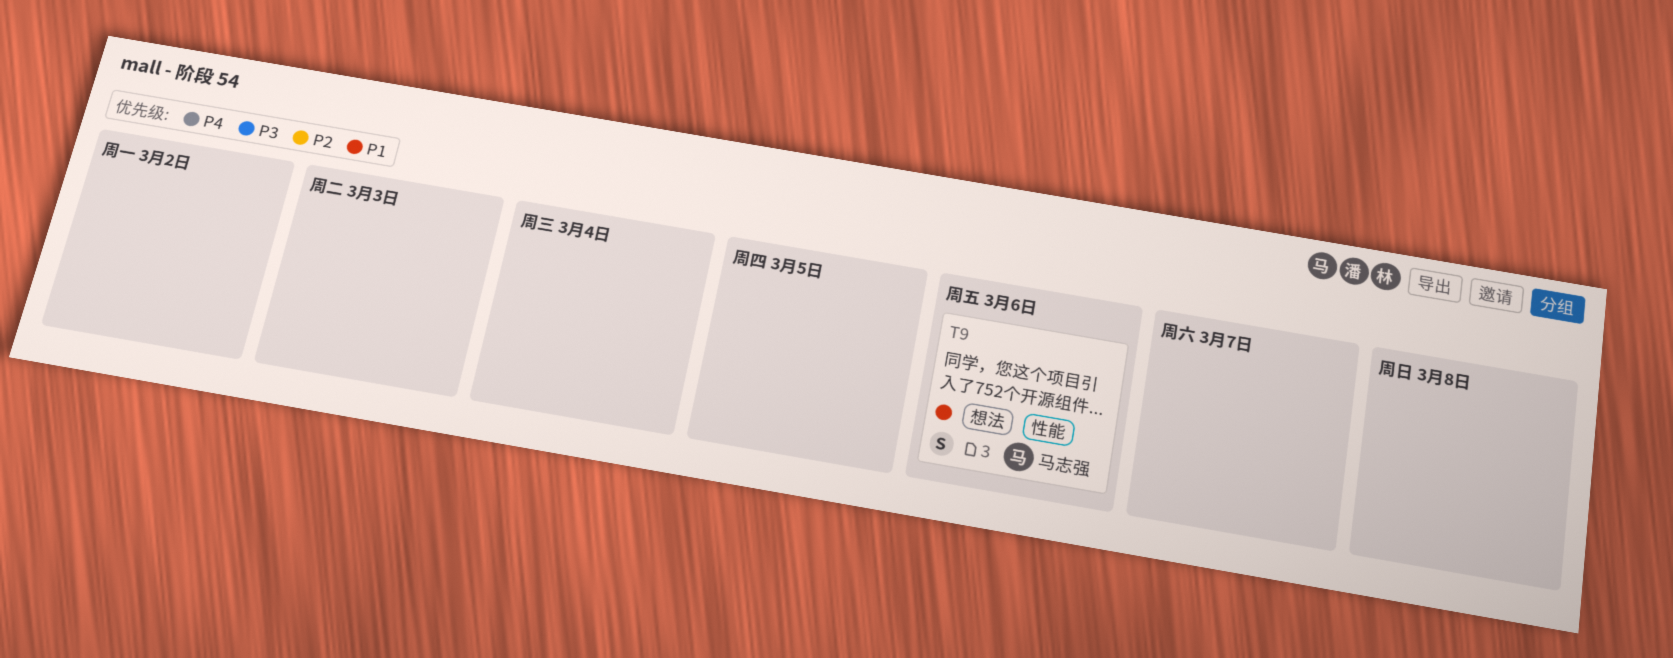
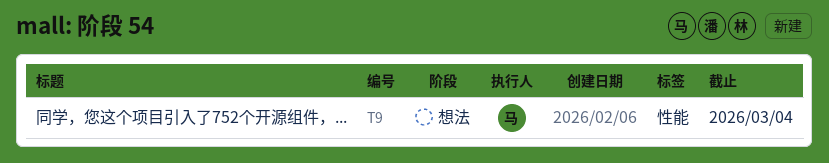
T9, due: Mar 6 -> Mar 4

